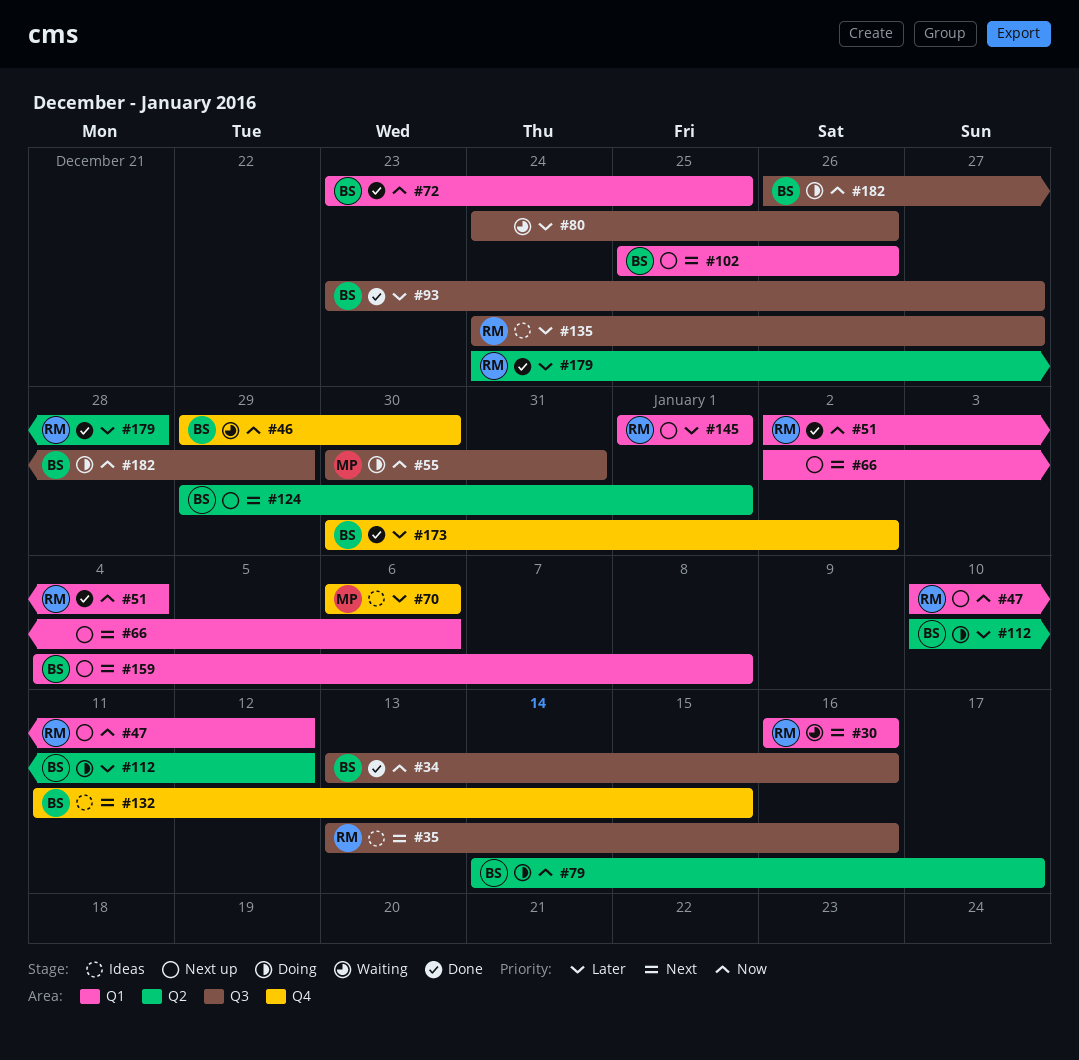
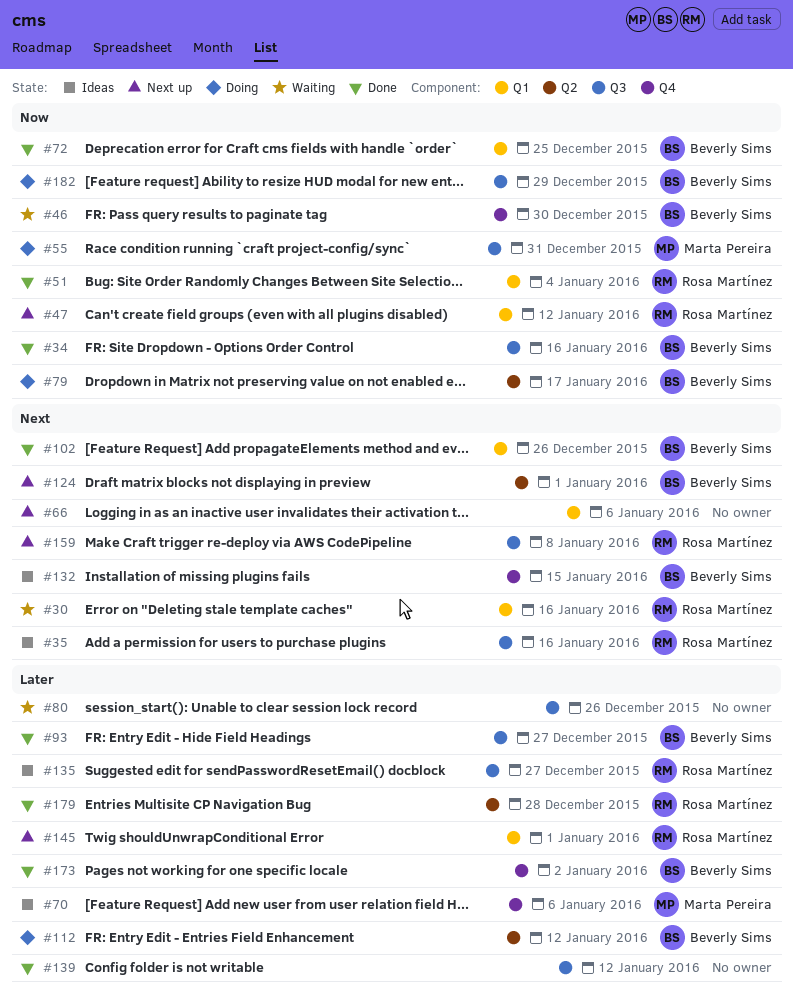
#102, status: Next up -> Done
#139: none -> present
#159, owner: Beverly Sims -> Rosa Martínez
#159, label: Q1 -> Q3

